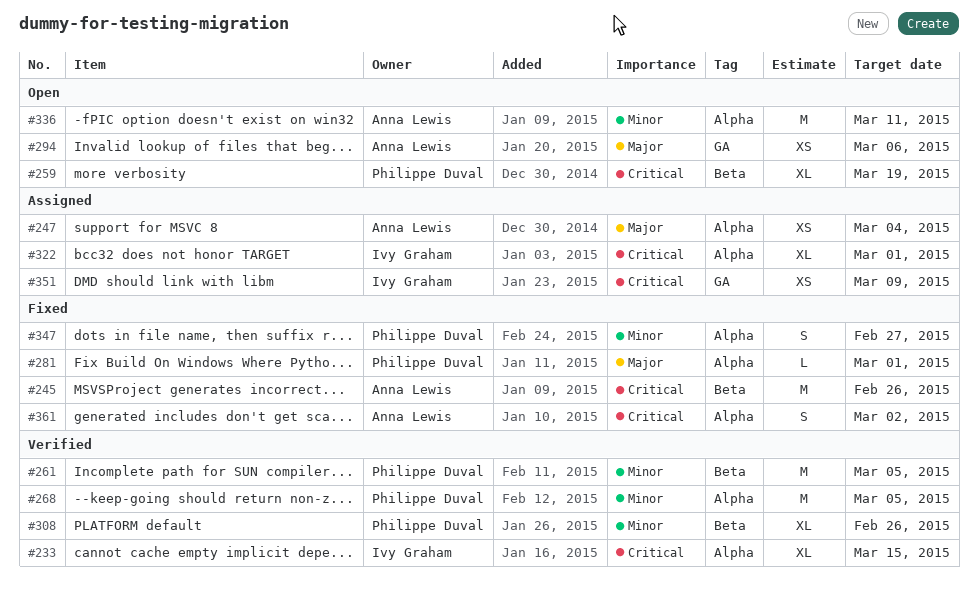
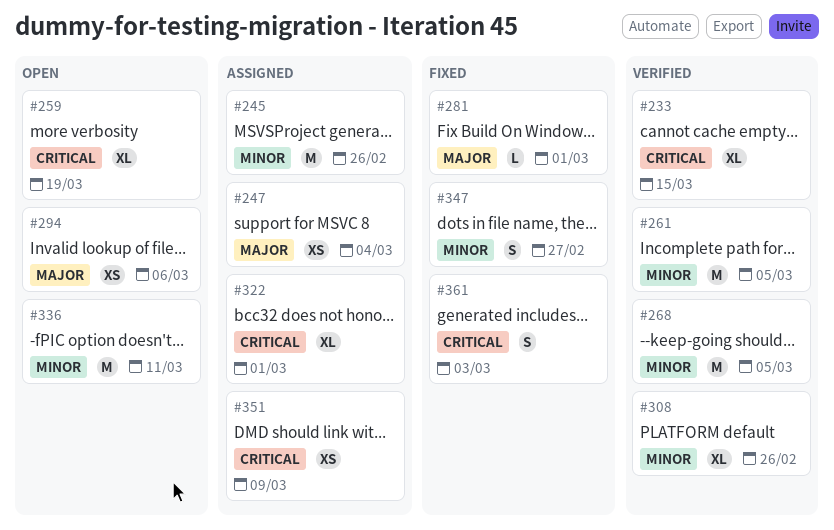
#245, status: Fixed -> Assigned
#245, priority: Critical -> Minor
#361, due: Mar 2 -> Mar 3

